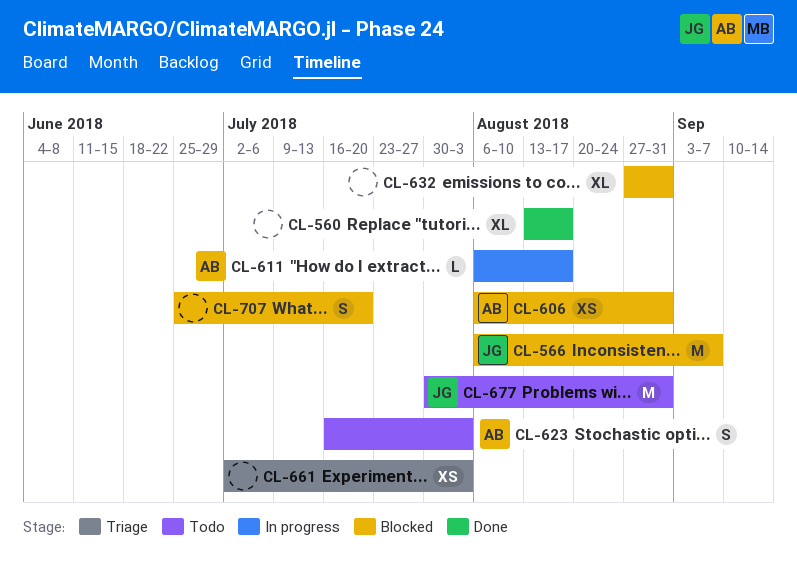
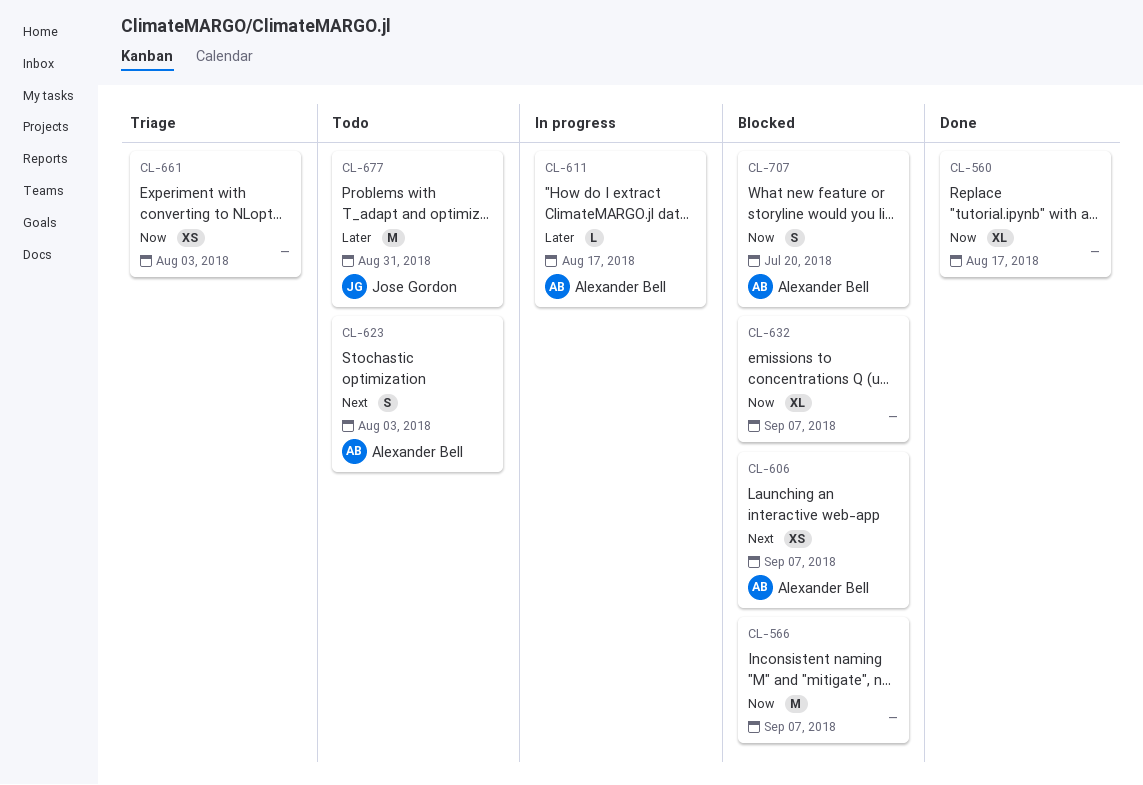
CL-566, owner: Jose Gordon -> none
CL-606, due: Aug 31 -> Sep 7
CL-632, due: Aug 31 -> Sep 7
CL-707, owner: none -> Alexander Bell

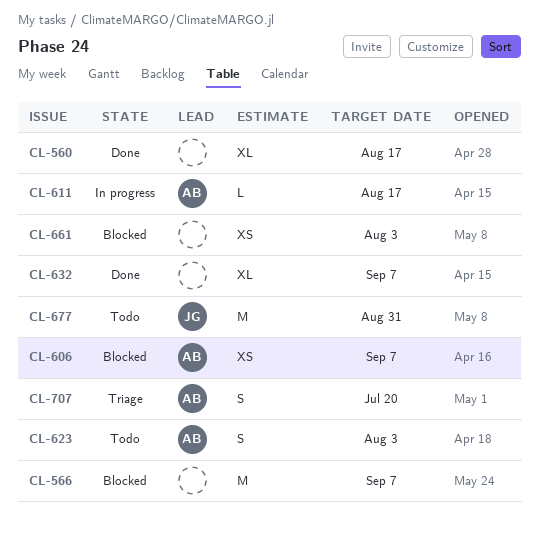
CL-632, status: Blocked -> Done
CL-661, status: Triage -> Blocked
CL-707, status: Blocked -> Triage

